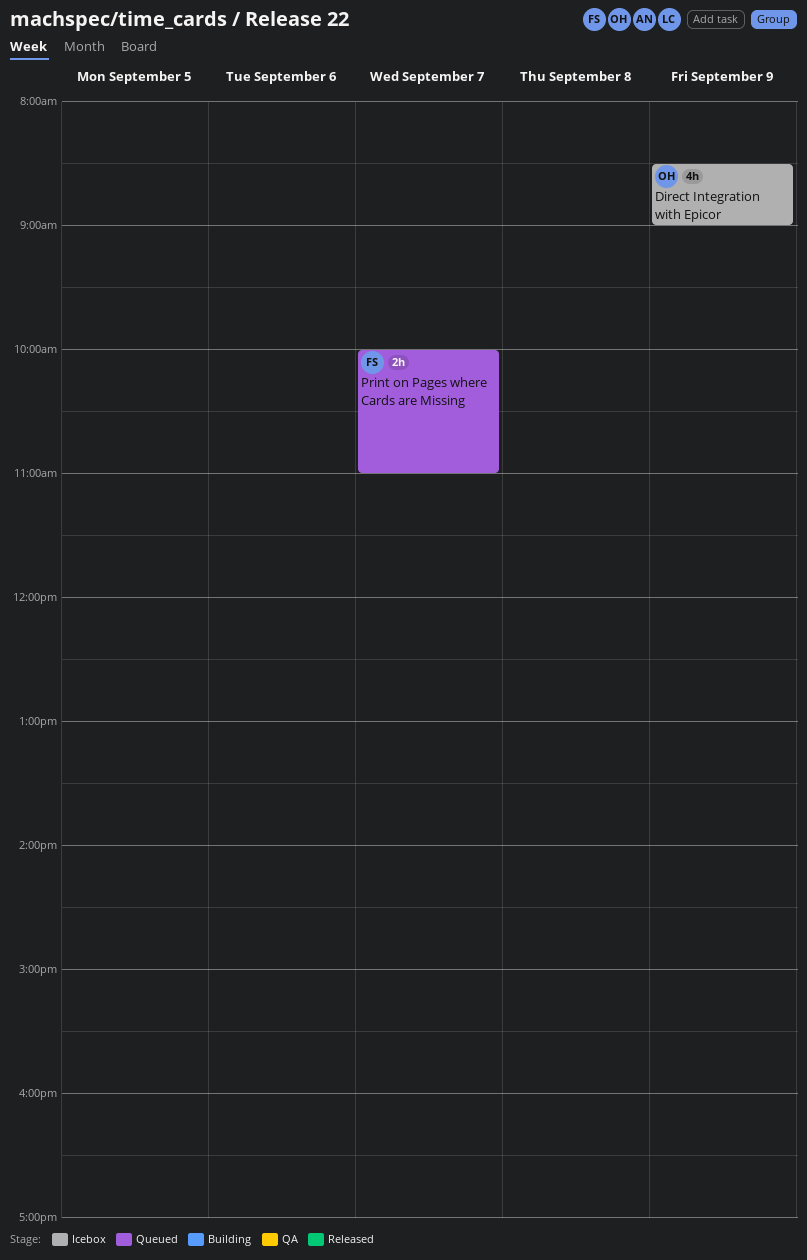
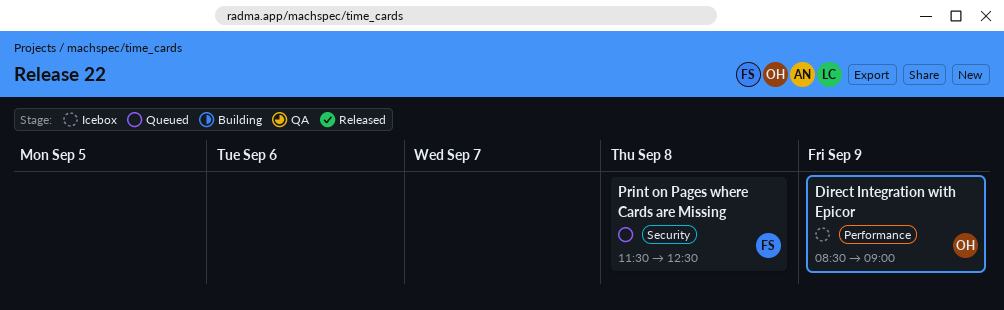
Print on Pages where Cards are Missing, day: Sep 7 -> Sep 8
Print on Pages where Cards are Missing, begins: 10:00 -> 11:30
Print on Pages where Cards are Missing, ends: 11:00 -> 12:30

